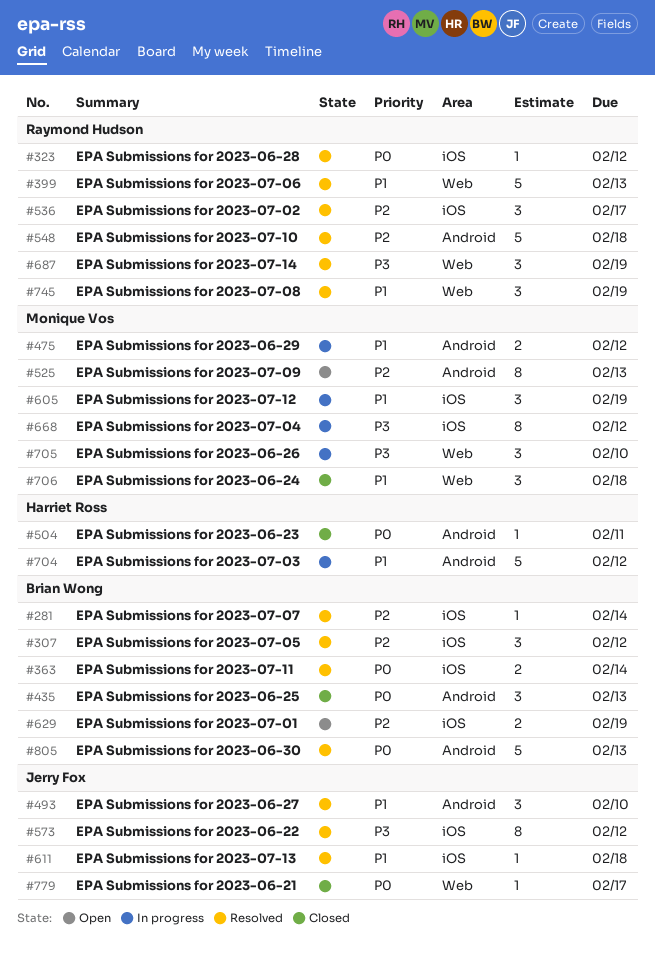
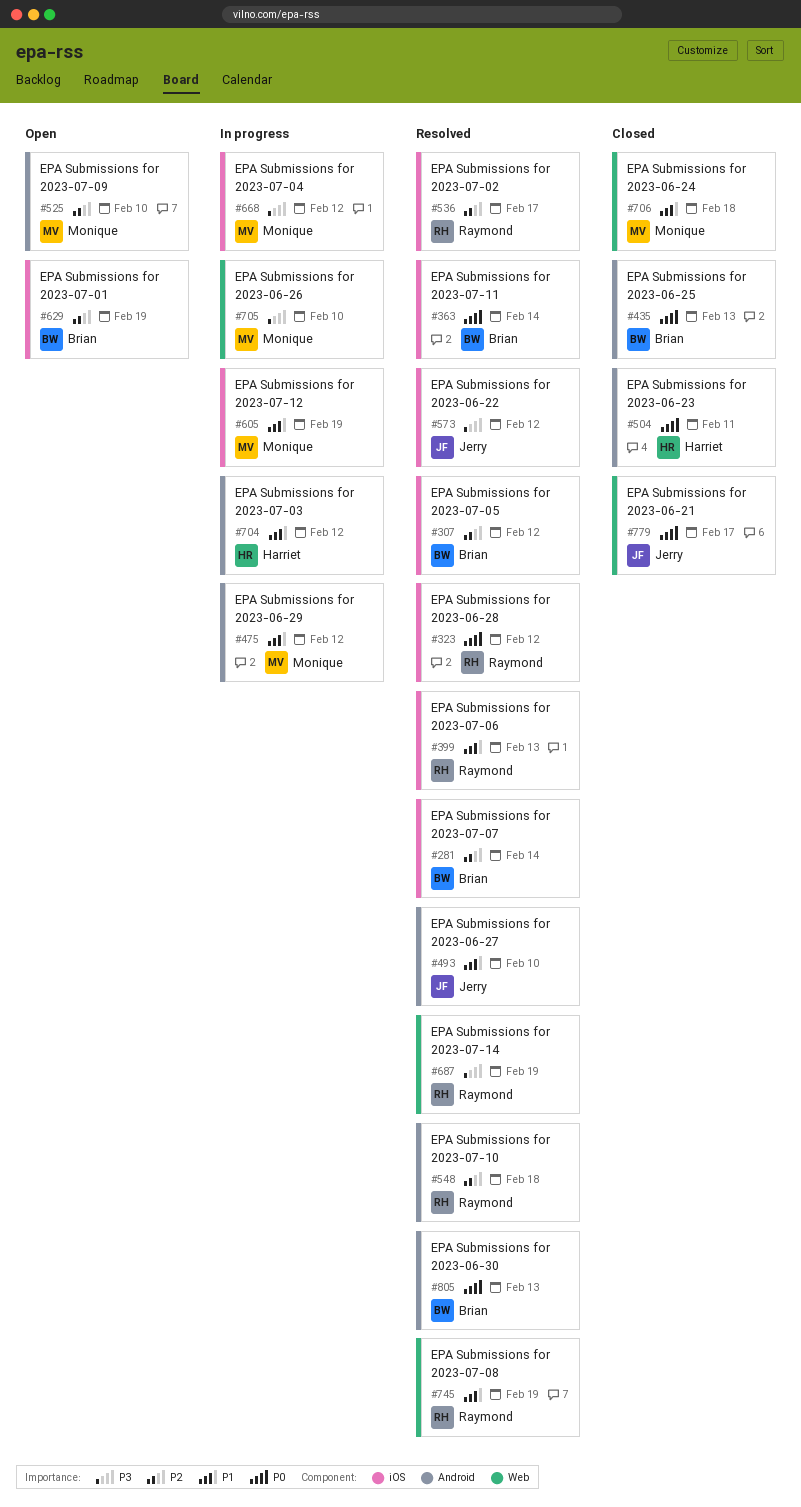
#399, label: Web -> iOS
#525, due: Feb 13 -> Feb 10
#611: present -> none

